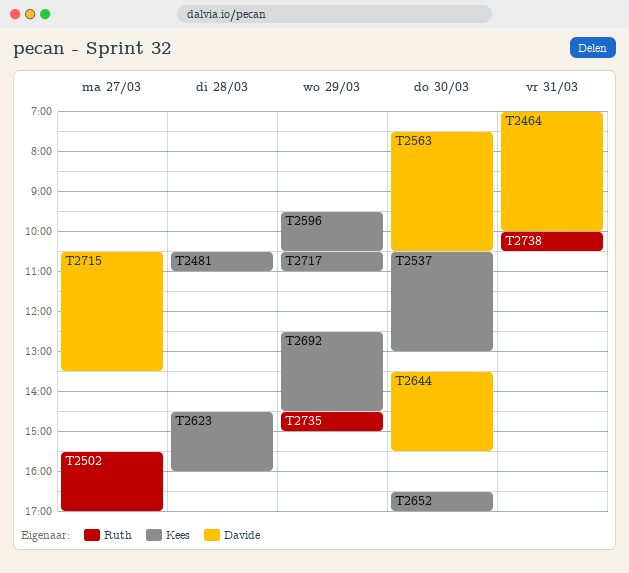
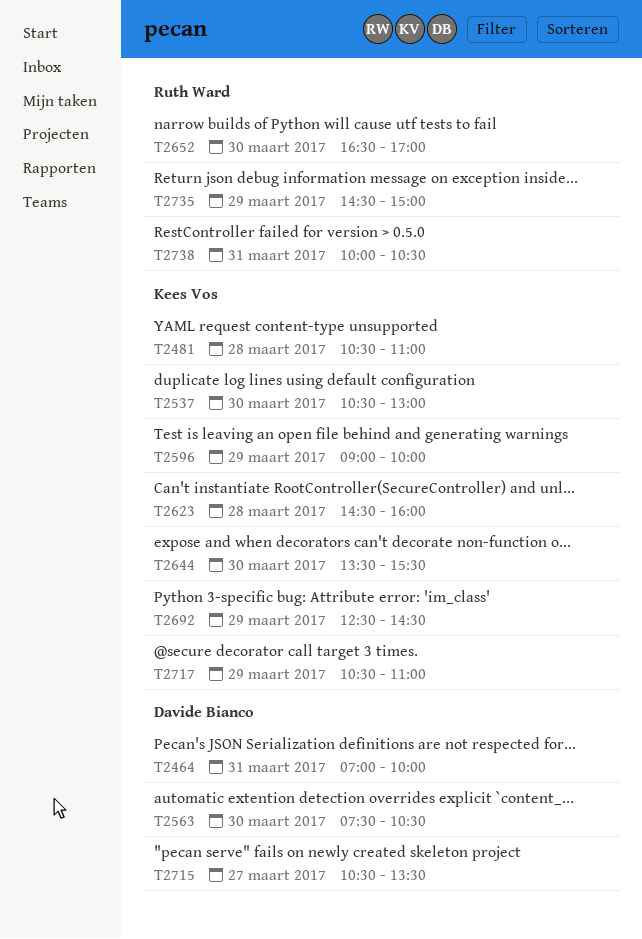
T2502: present -> none
T2596, begins: 09:30 -> 09:00
T2596, ends: 10:30 -> 10:00
T2644, owner: Davide Bianco -> Kees Vos
T2652, owner: Kees Vos -> Ruth Ward

